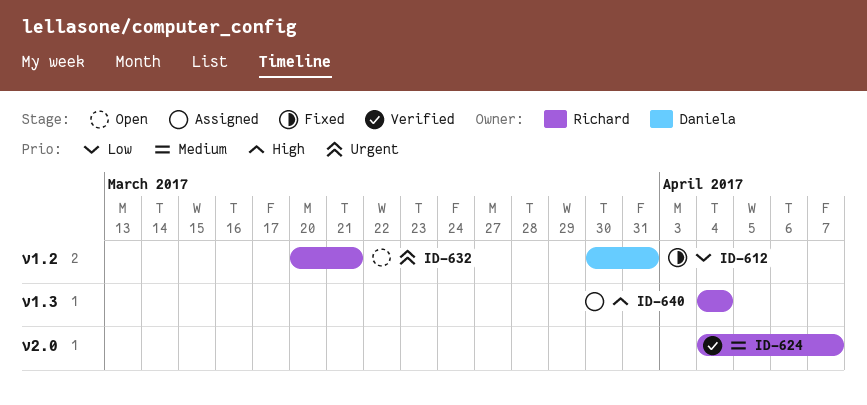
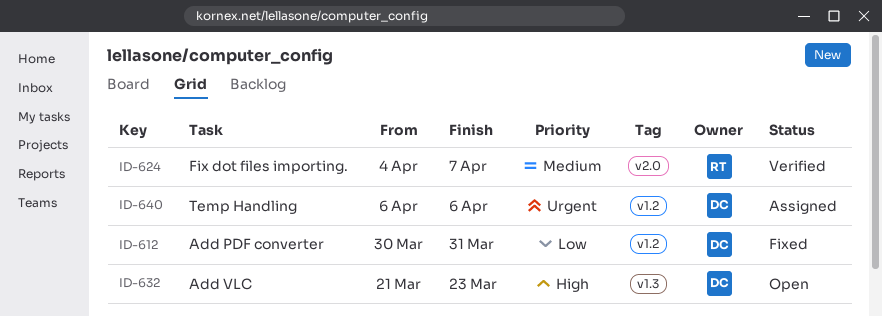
ID-632, owner: Richard -> Daniela
ID-632, priority: Urgent -> High
ID-632, label: v1.2 -> v1.3
ID-632, start: Mar 20 -> Mar 21
ID-632, due: Mar 21 -> Mar 23
ID-640, owner: Richard -> Daniela
ID-640, priority: High -> Urgent
ID-640, label: v1.3 -> v1.2
ID-640, start: Apr 4 -> Apr 6
ID-640, due: Apr 4 -> Apr 6

